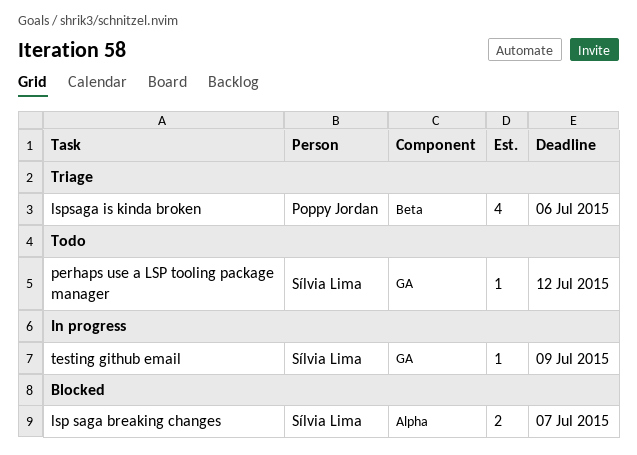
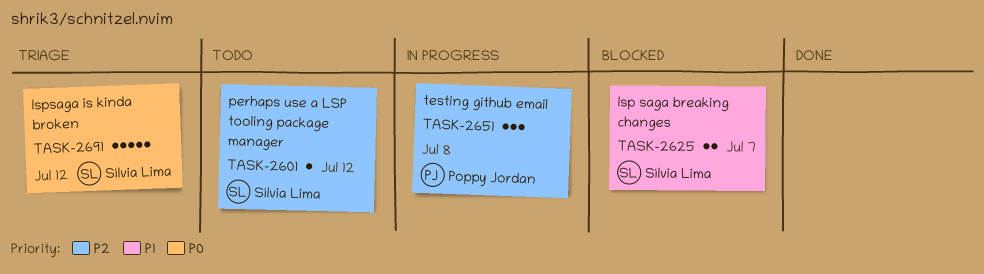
lspsaga is kinda broken, owner: Poppy Jordan -> Sílvia Lima
lspsaga is kinda broken, estimate: 4 -> 5
lspsaga is kinda broken, due: Jul 6 -> Jul 12
testing github email, owner: Sílvia Lima -> Poppy Jordan
testing github email, estimate: 1 -> 3
testing github email, due: Jul 9 -> Jul 8

